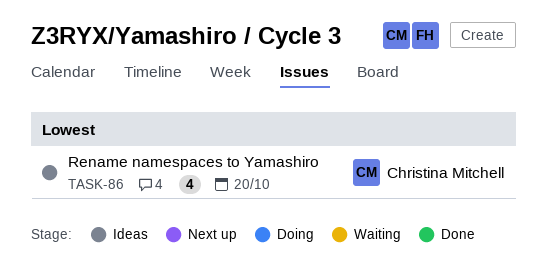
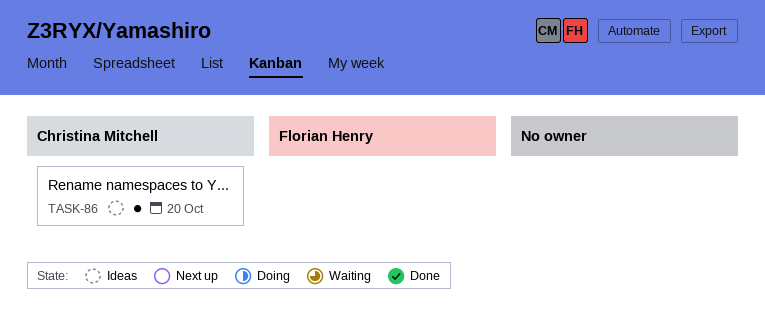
TASK-86, estimate: 4 -> 1

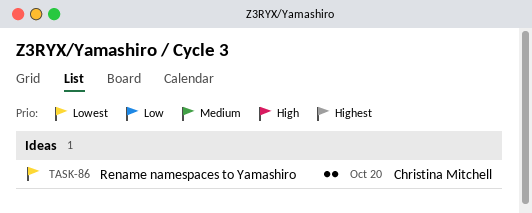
TASK-86, estimate: 1 -> 2

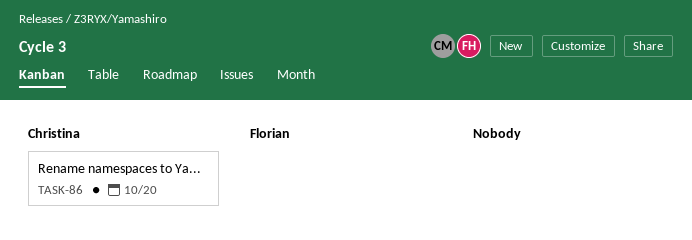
TASK-86, estimate: 2 -> 1

